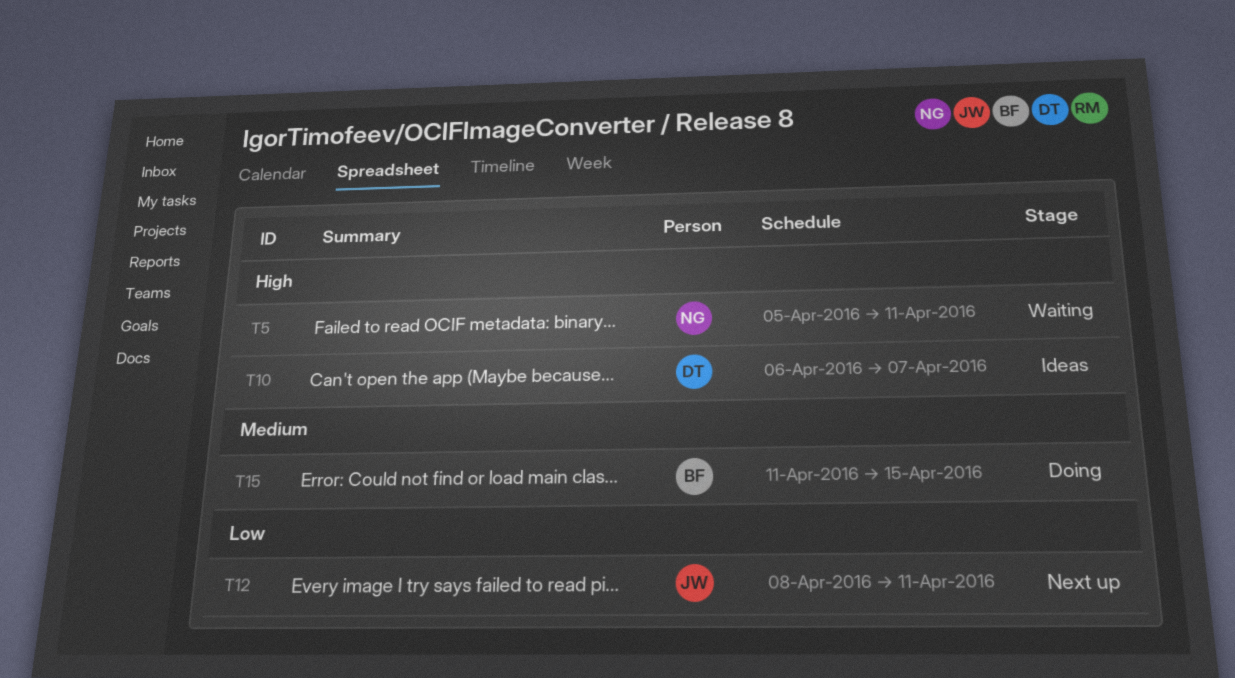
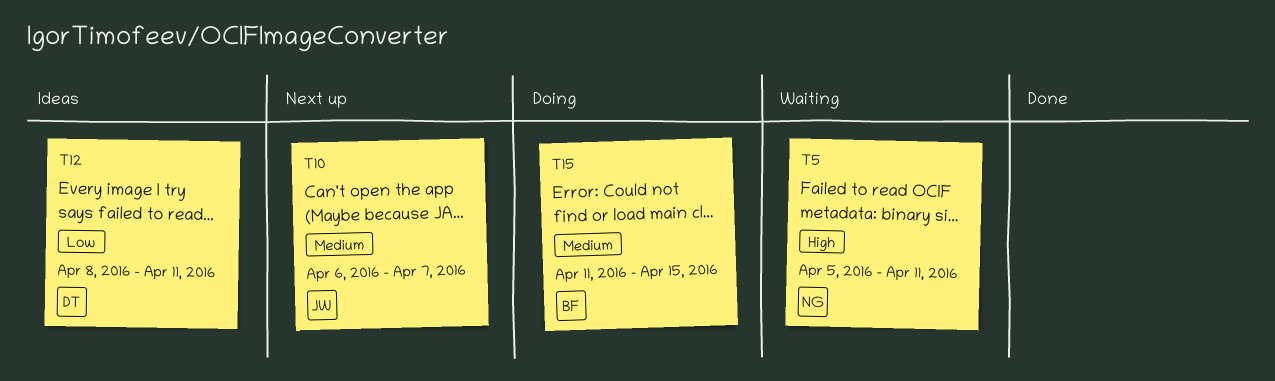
T10, status: Ideas -> Next up
T10, owner: DT -> JW
T10, priority: High -> Medium
T12, status: Next up -> Ideas
T12, owner: JW -> DT

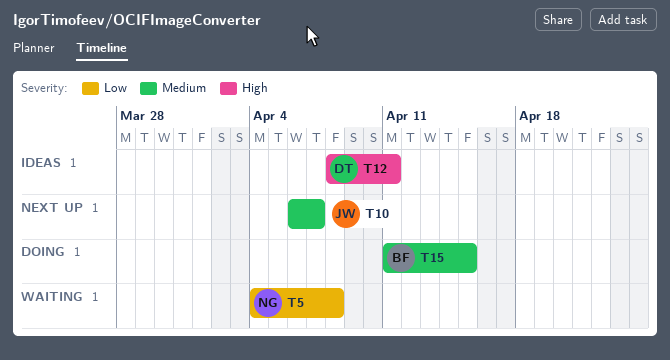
T5, priority: High -> Low
T5, start: Apr 5 -> Apr 4
T5, due: Apr 11 -> Apr 8
T12, priority: Low -> High

